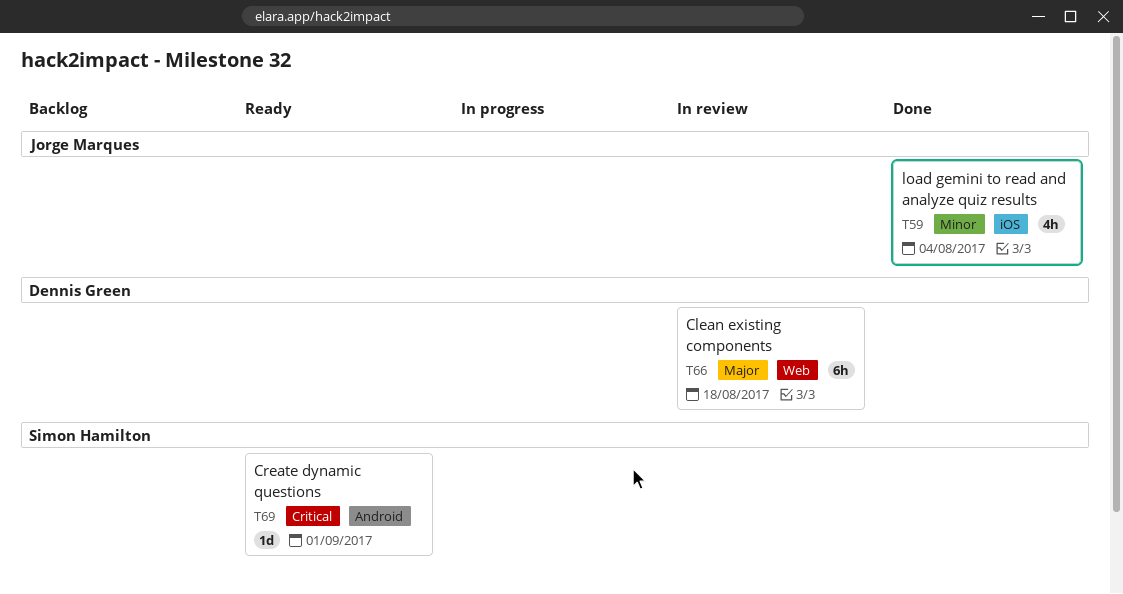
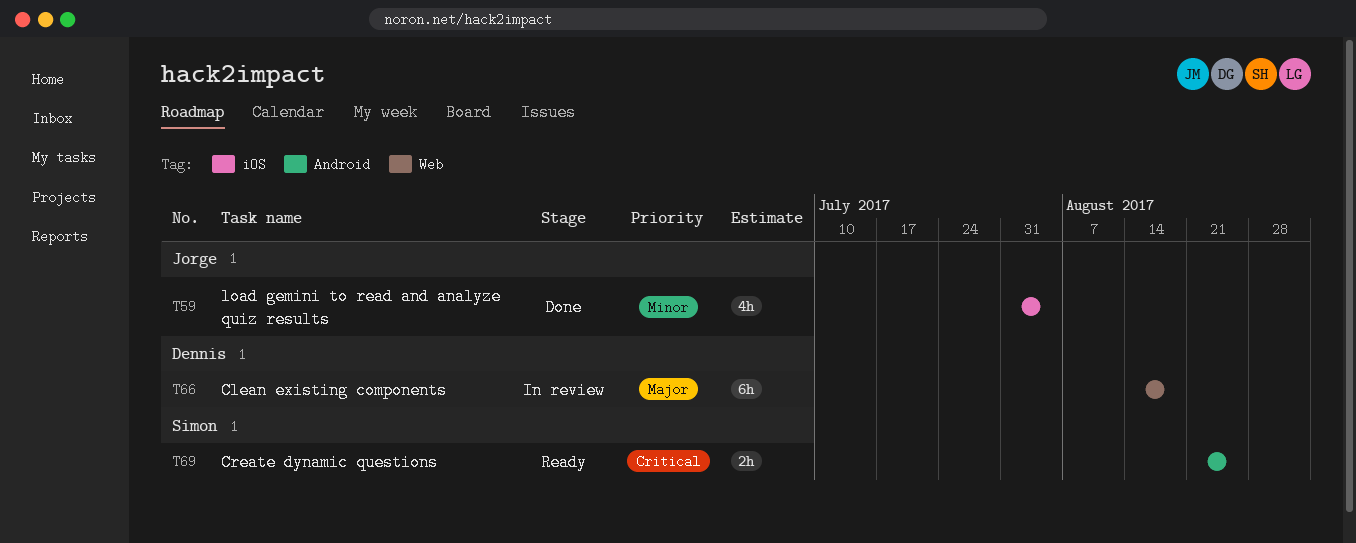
T69, estimate: 1d -> 2h
T69, due: Sep 1 -> Aug 25

